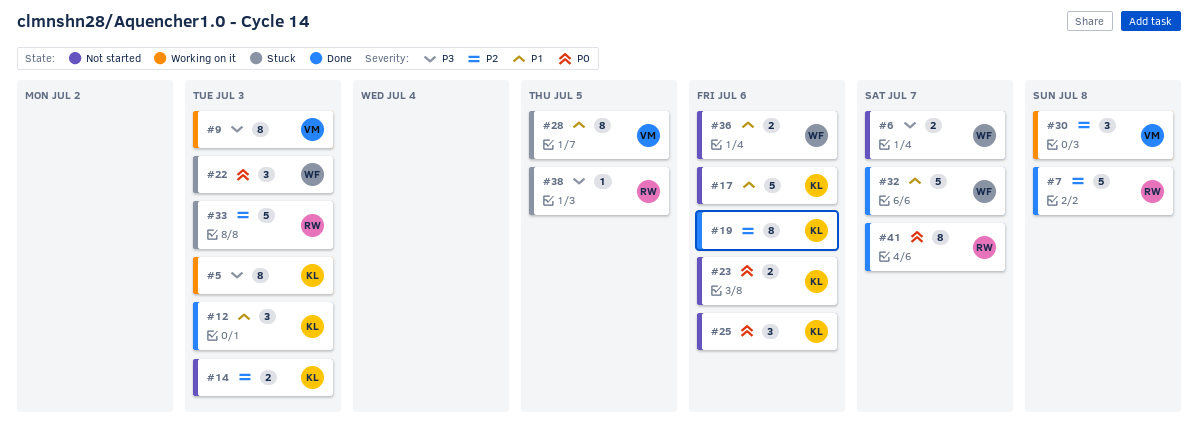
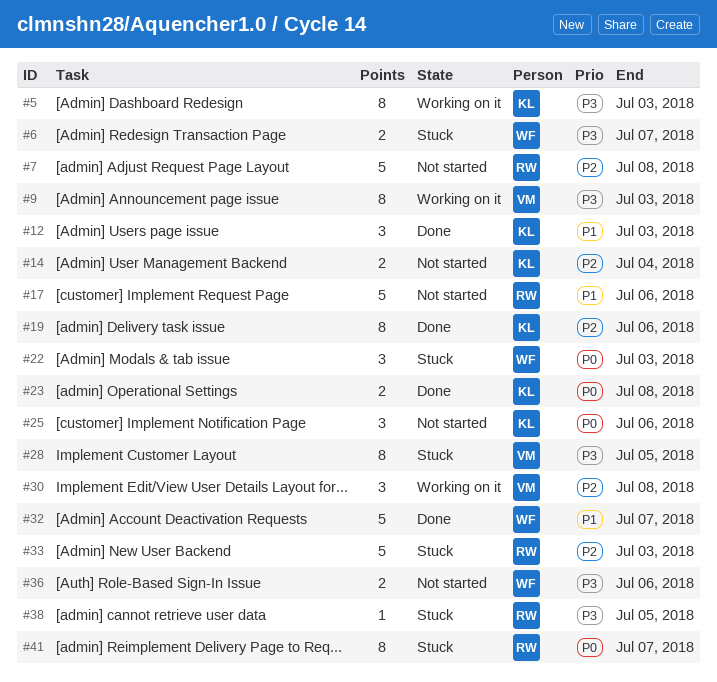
#6, status: Not started -> Stuck
#7, status: Done -> Not started
#14, due: Jul 3 -> Jul 4
#17, owner: KL -> RW
#23, status: Not started -> Done
#23, due: Jul 6 -> Jul 8
#28, priority: P1 -> P3
#36, priority: P1 -> P3
#41, status: Done -> Stuck

